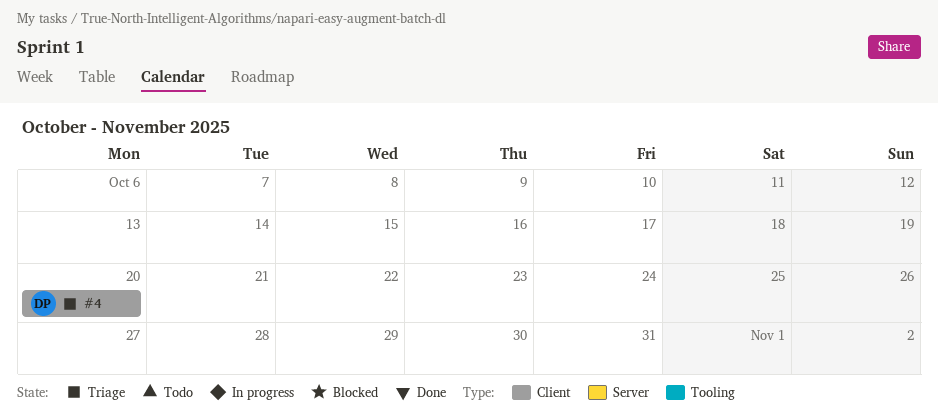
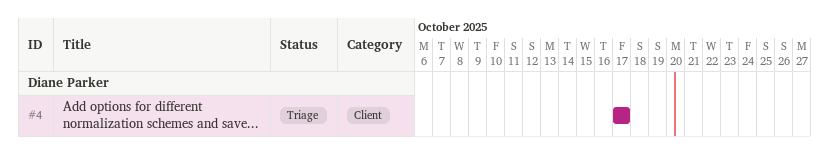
#4, start: Oct 20 -> Oct 17
#4, due: Oct 20 -> Oct 17

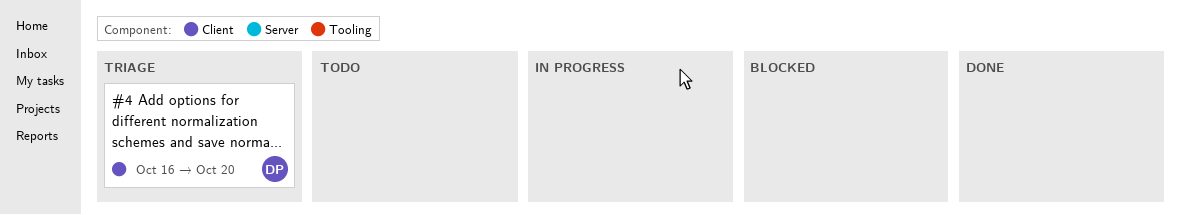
#4, start: Oct 17 -> Oct 16
#4, due: Oct 17 -> Oct 20

